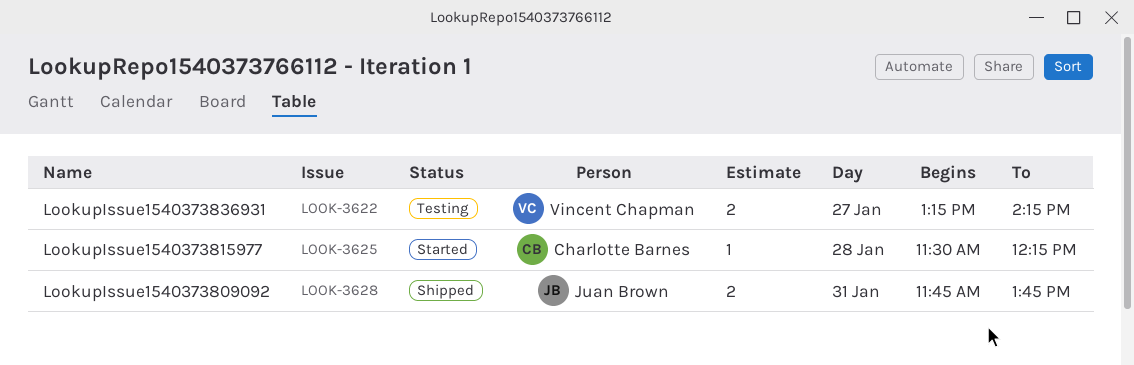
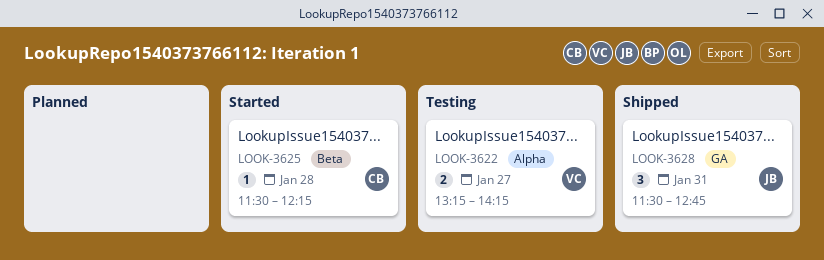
LOOK-3628, estimate: 2 -> 3
LOOK-3628, begins: 11:45 -> 11:30
LOOK-3628, ends: 13:45 -> 12:45

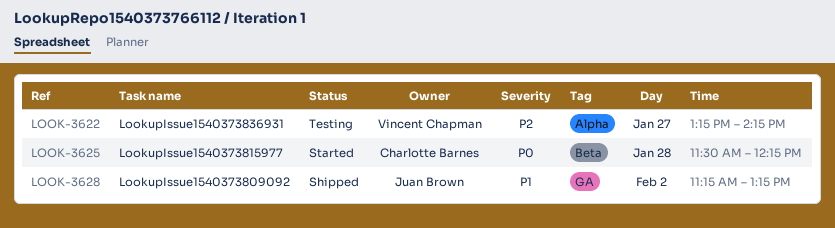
LOOK-3628, day: Jan 31 -> Feb 2
LOOK-3628, begins: 11:30 -> 11:15
LOOK-3628, ends: 12:45 -> 13:15

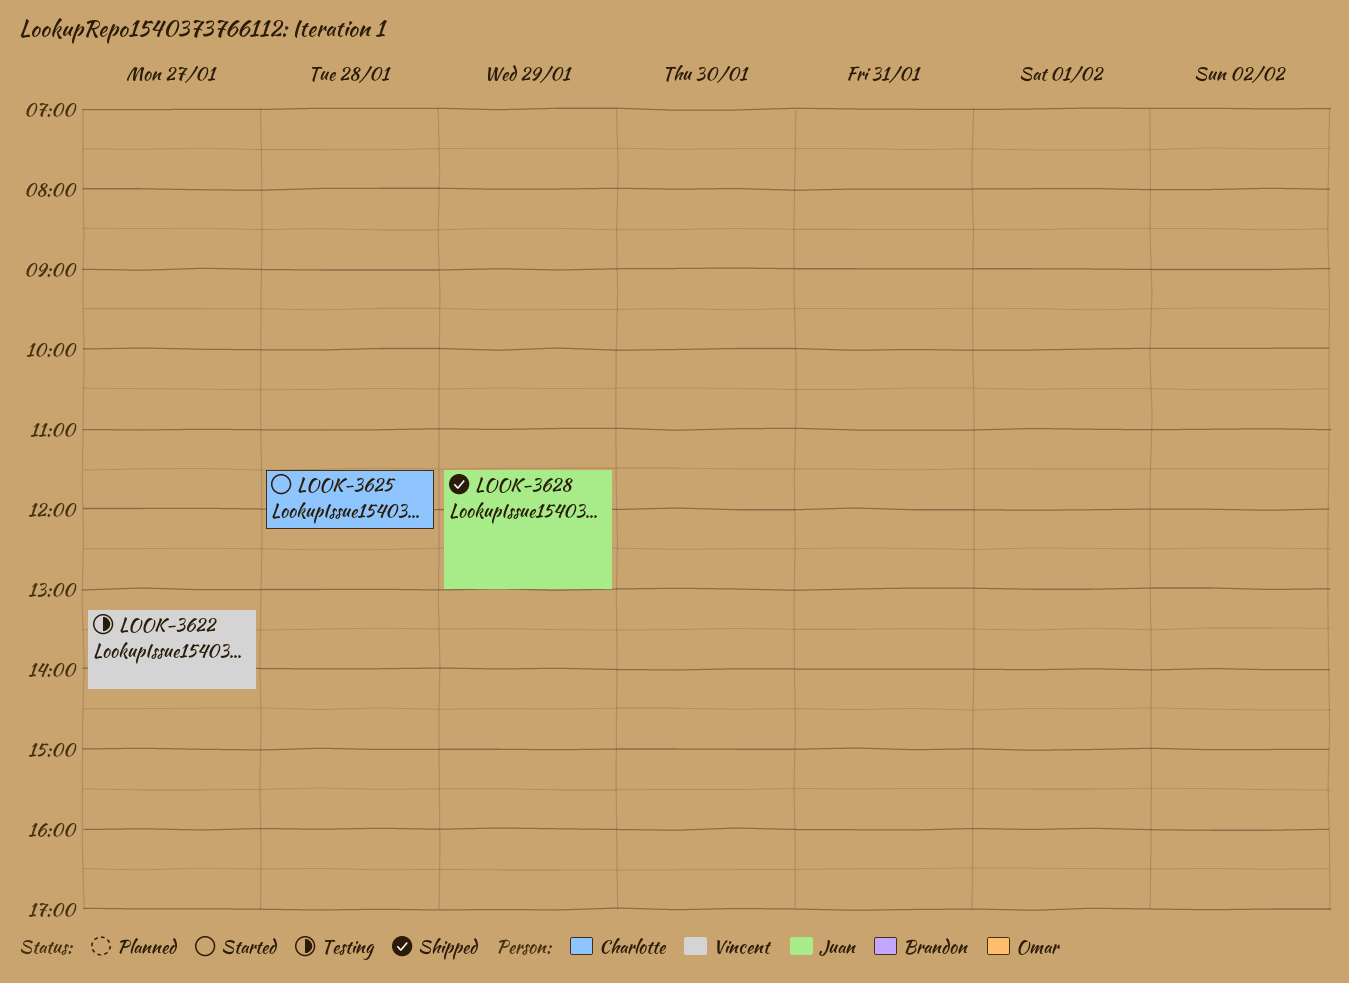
LOOK-3628, day: Feb 2 -> Jan 29
LOOK-3628, begins: 11:15 -> 11:30
LOOK-3628, ends: 13:15 -> 13:00

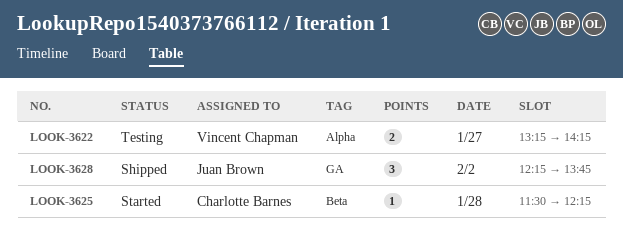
LOOK-3628, day: Jan 29 -> Feb 2
LOOK-3628, begins: 11:30 -> 12:15
LOOK-3628, ends: 13:00 -> 13:45

